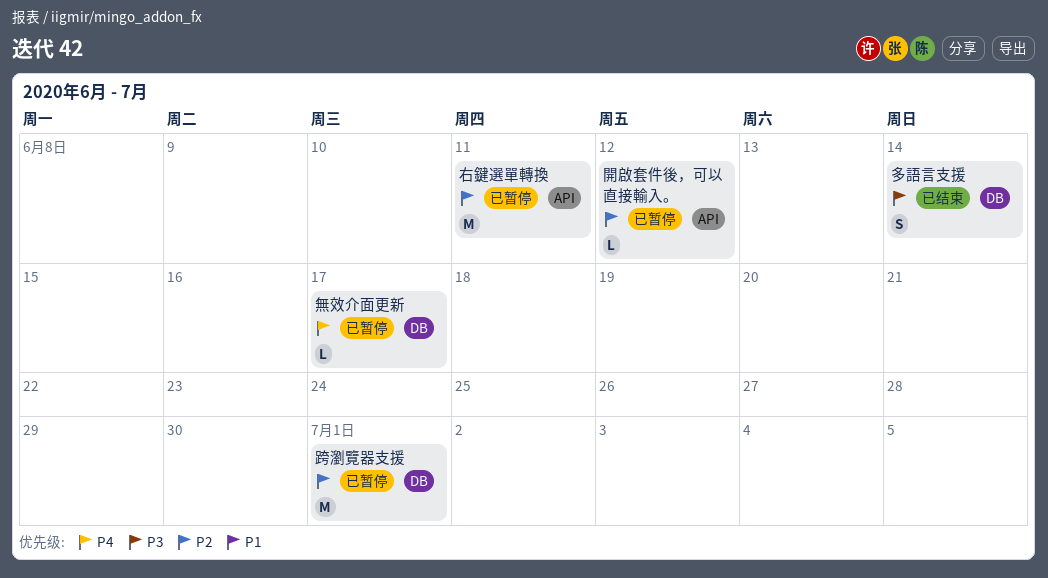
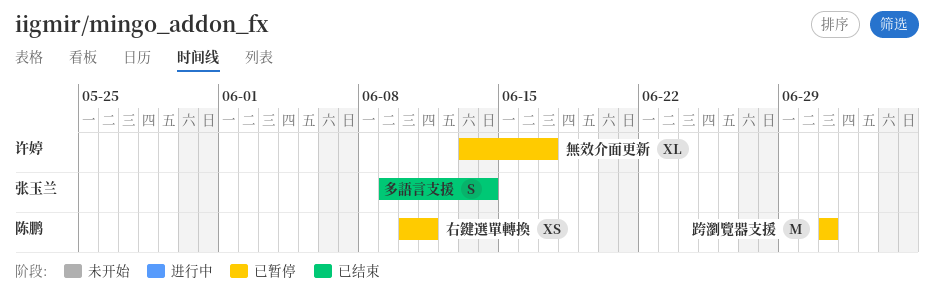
右鍵選單轉換, estimate: M -> XS
無效介面更新, estimate: L -> XL
開啟套件後，可以直接輸入。: present -> none

